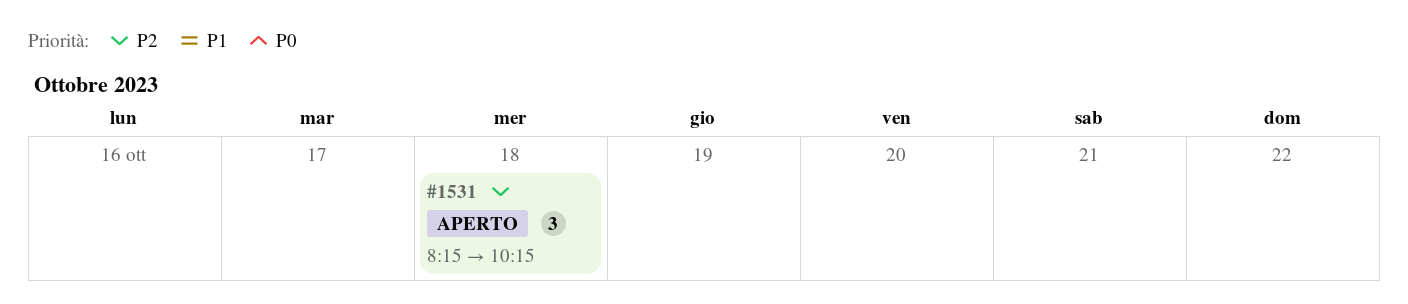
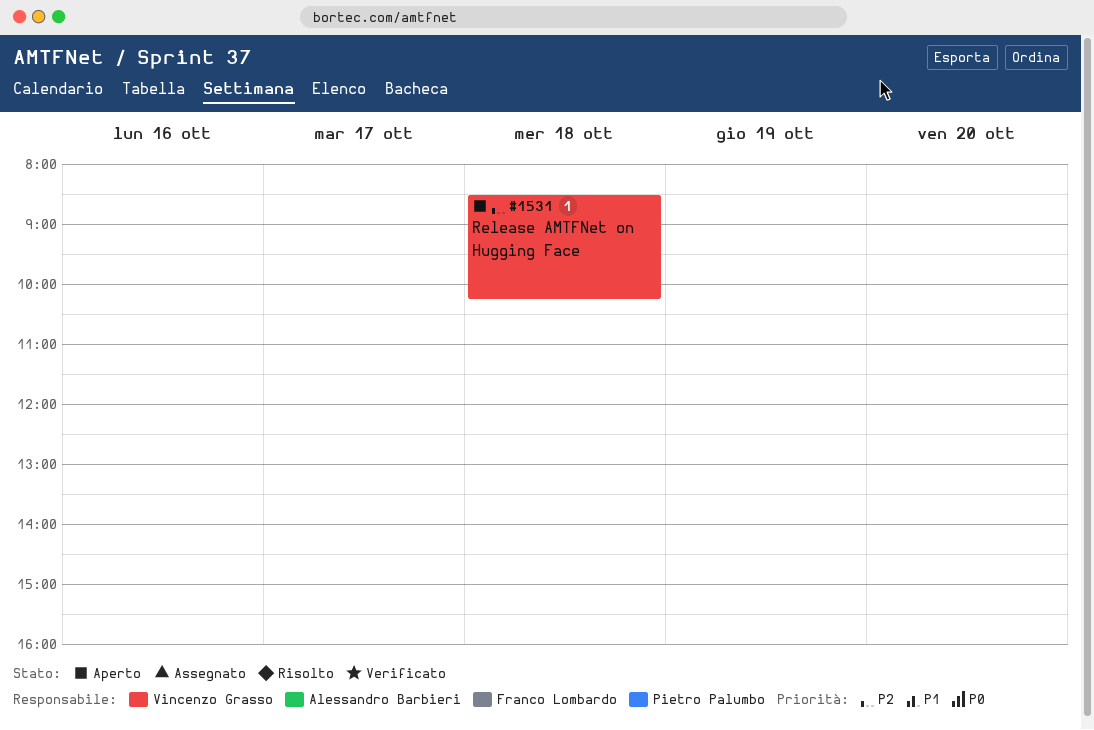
#1531, estimate: 3 -> 1
#1531, begins: 08:15 -> 08:30

